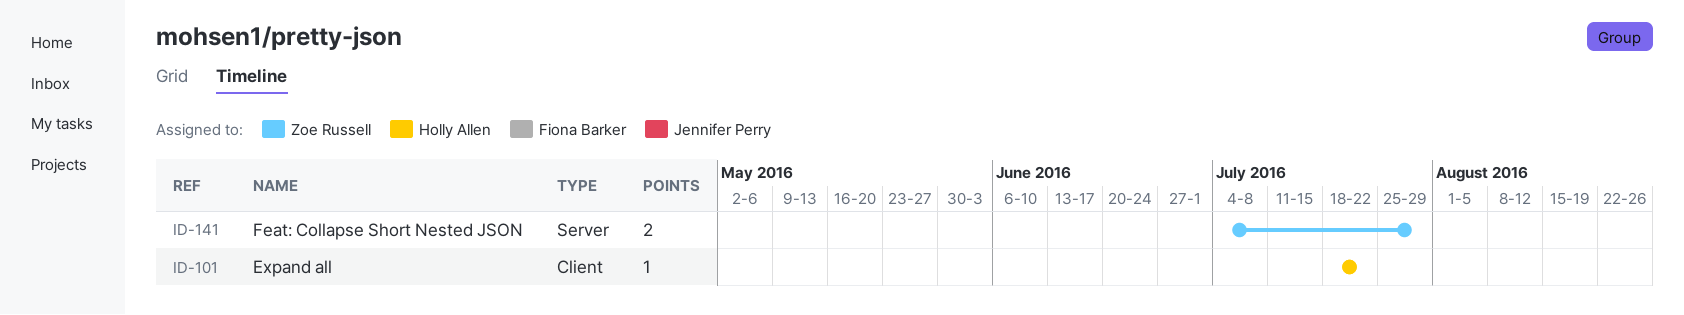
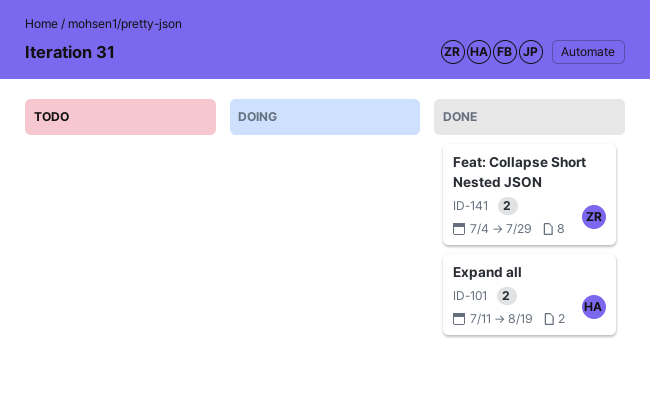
ID-101, estimate: 1 -> 2
ID-101, start: Jul 18 -> Jul 11
ID-101, due: Jul 22 -> Aug 19

